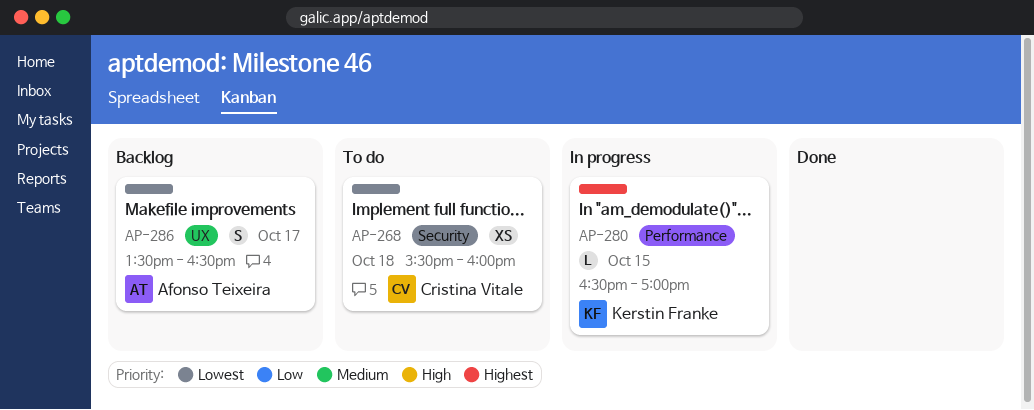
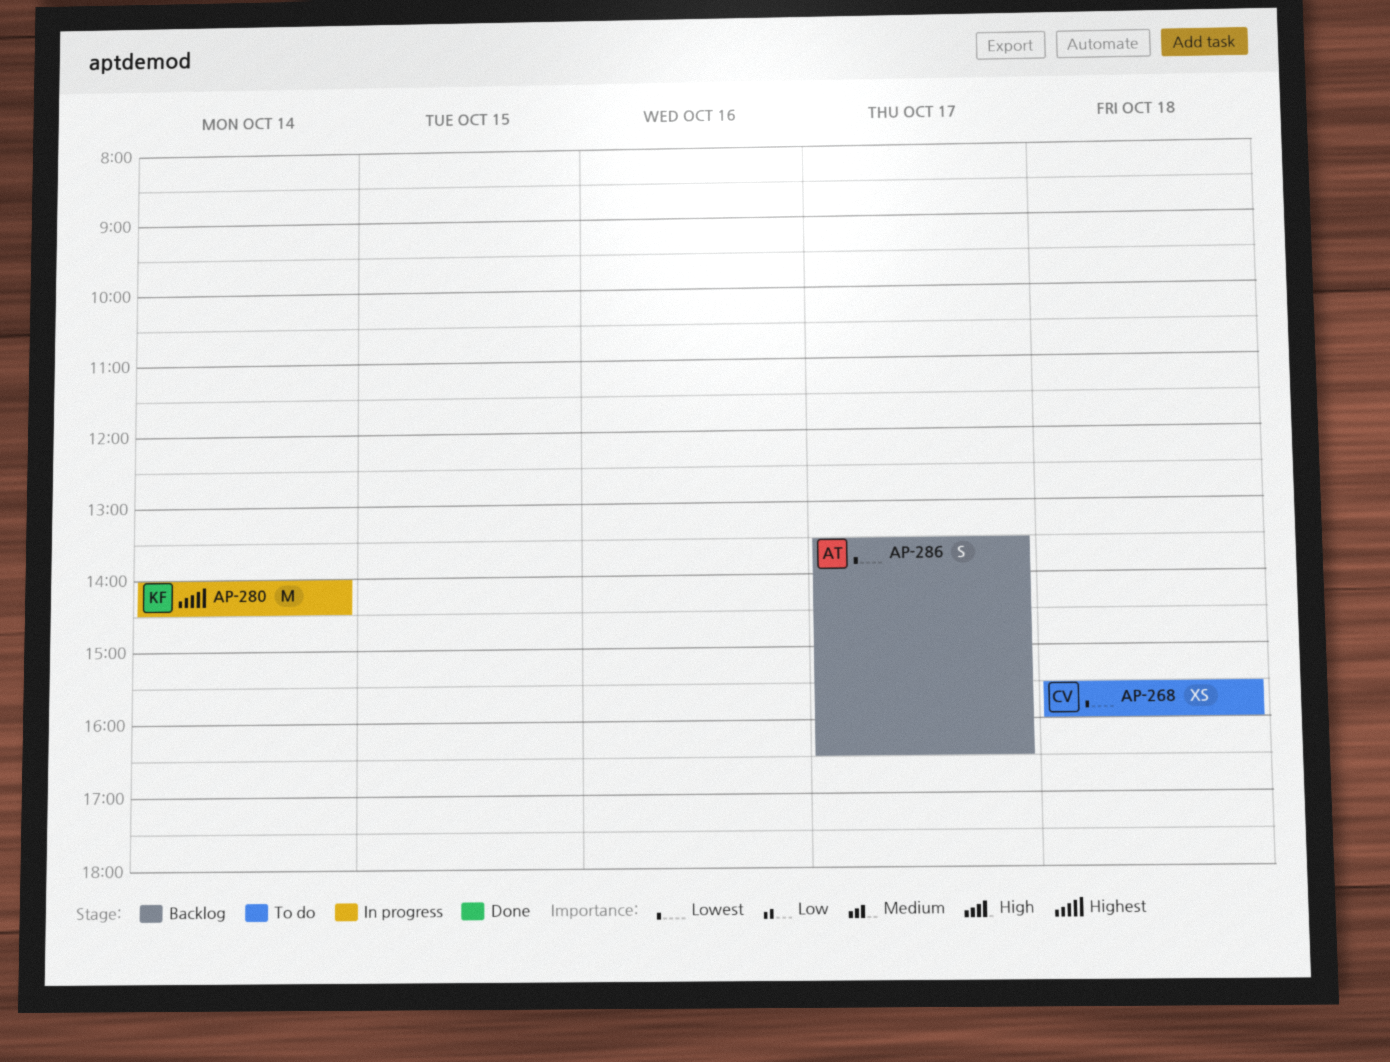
AP-280, estimate: L -> M
AP-280, day: Oct 15 -> Oct 14
AP-280, begins: 16:30 -> 14:00
AP-280, ends: 17:00 -> 14:30

